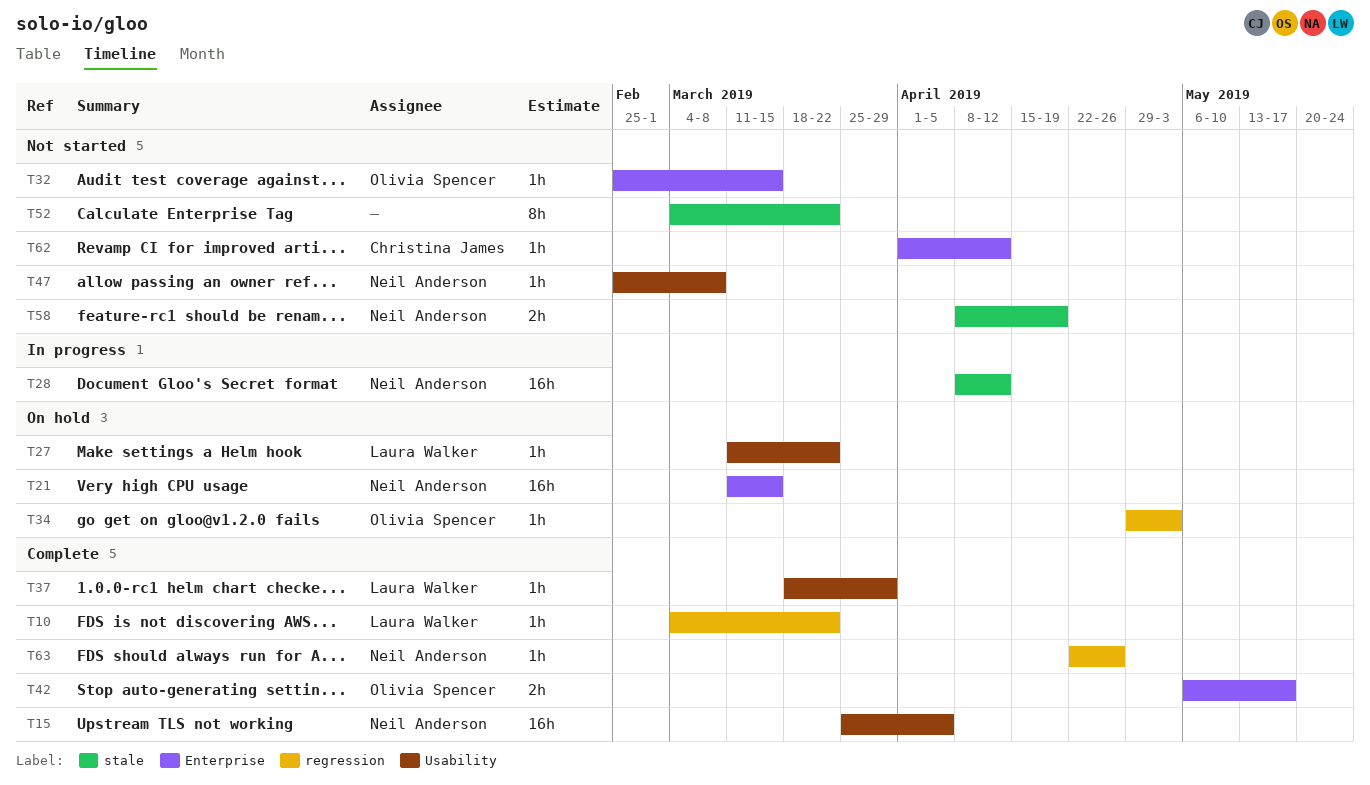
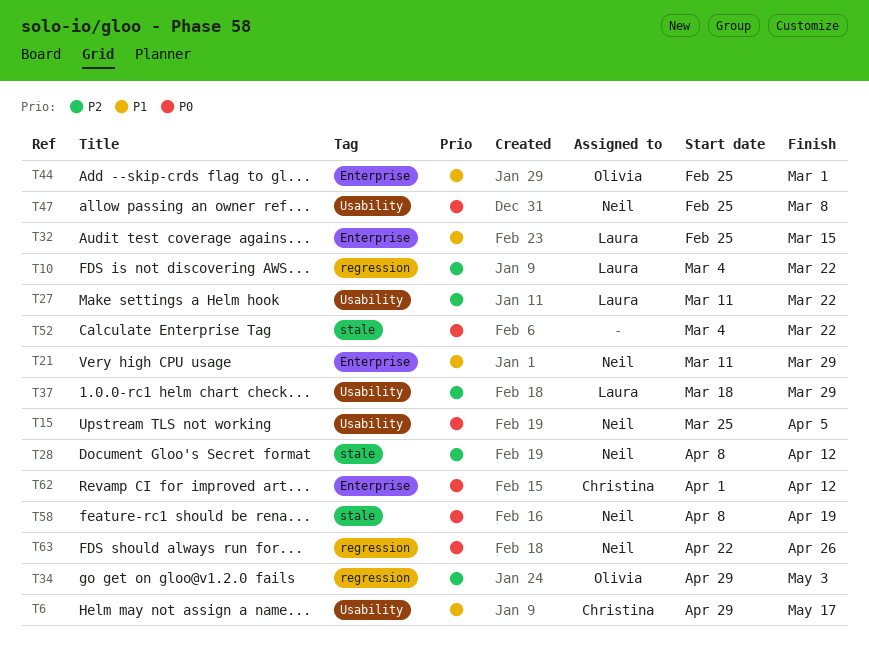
T6: none -> present
T21, due: Mar 15 -> Mar 29
T32, owner: Olivia Spencer -> Laura Walker
T42: present -> none
T44: none -> present

